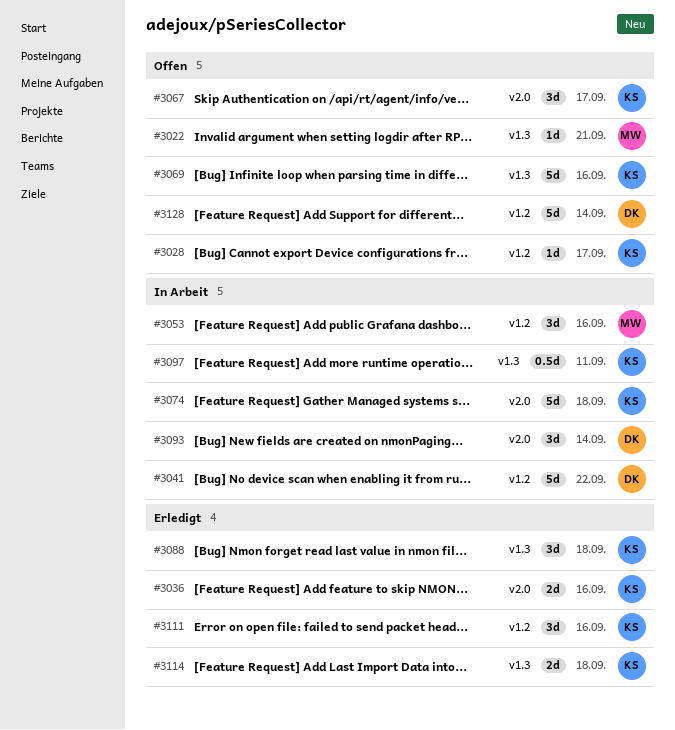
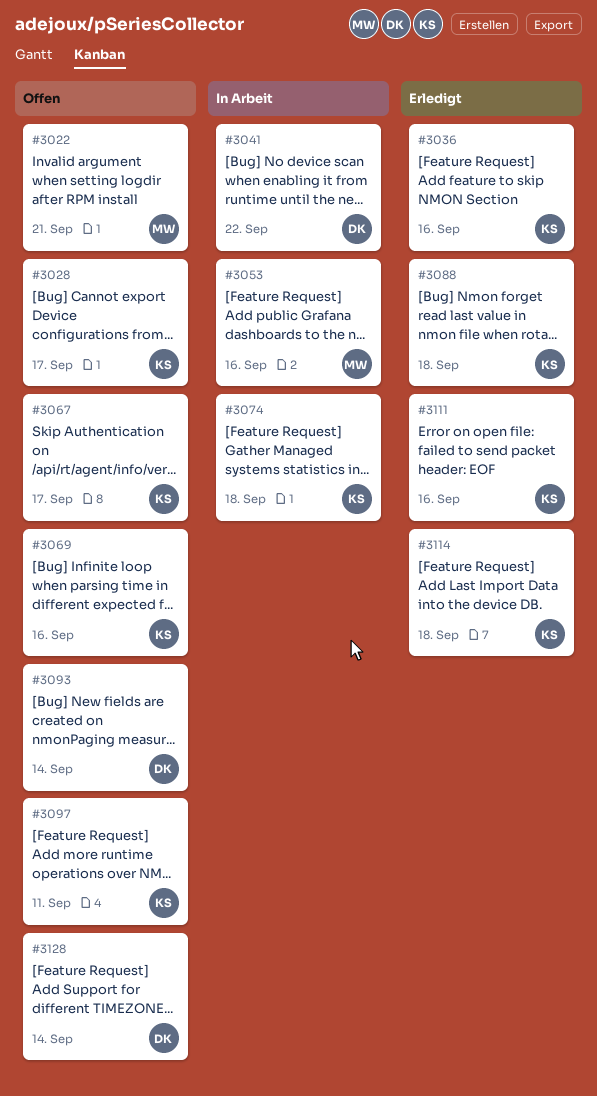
#3093, status: In Arbeit -> Offen
#3097, status: In Arbeit -> Offen

